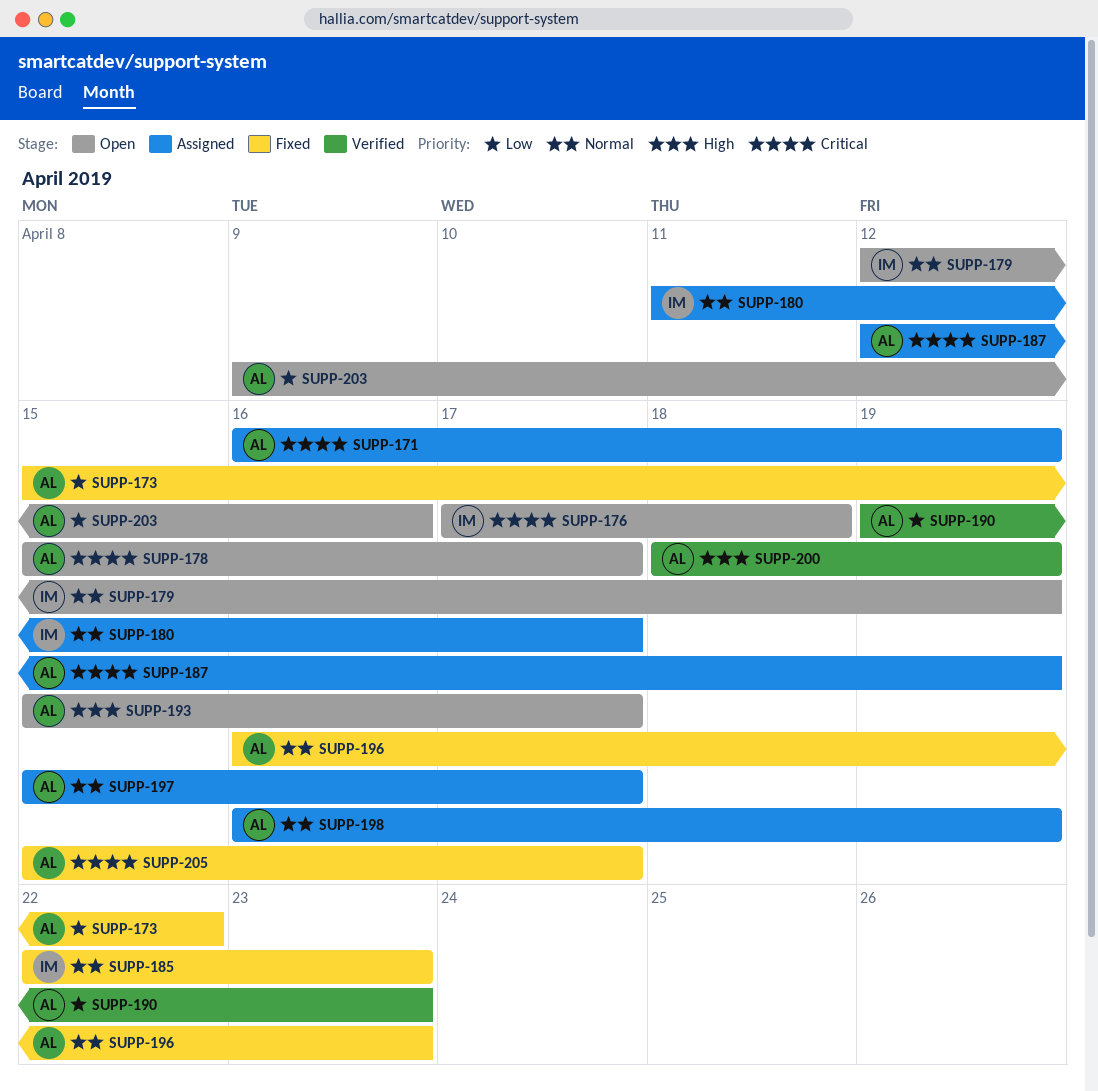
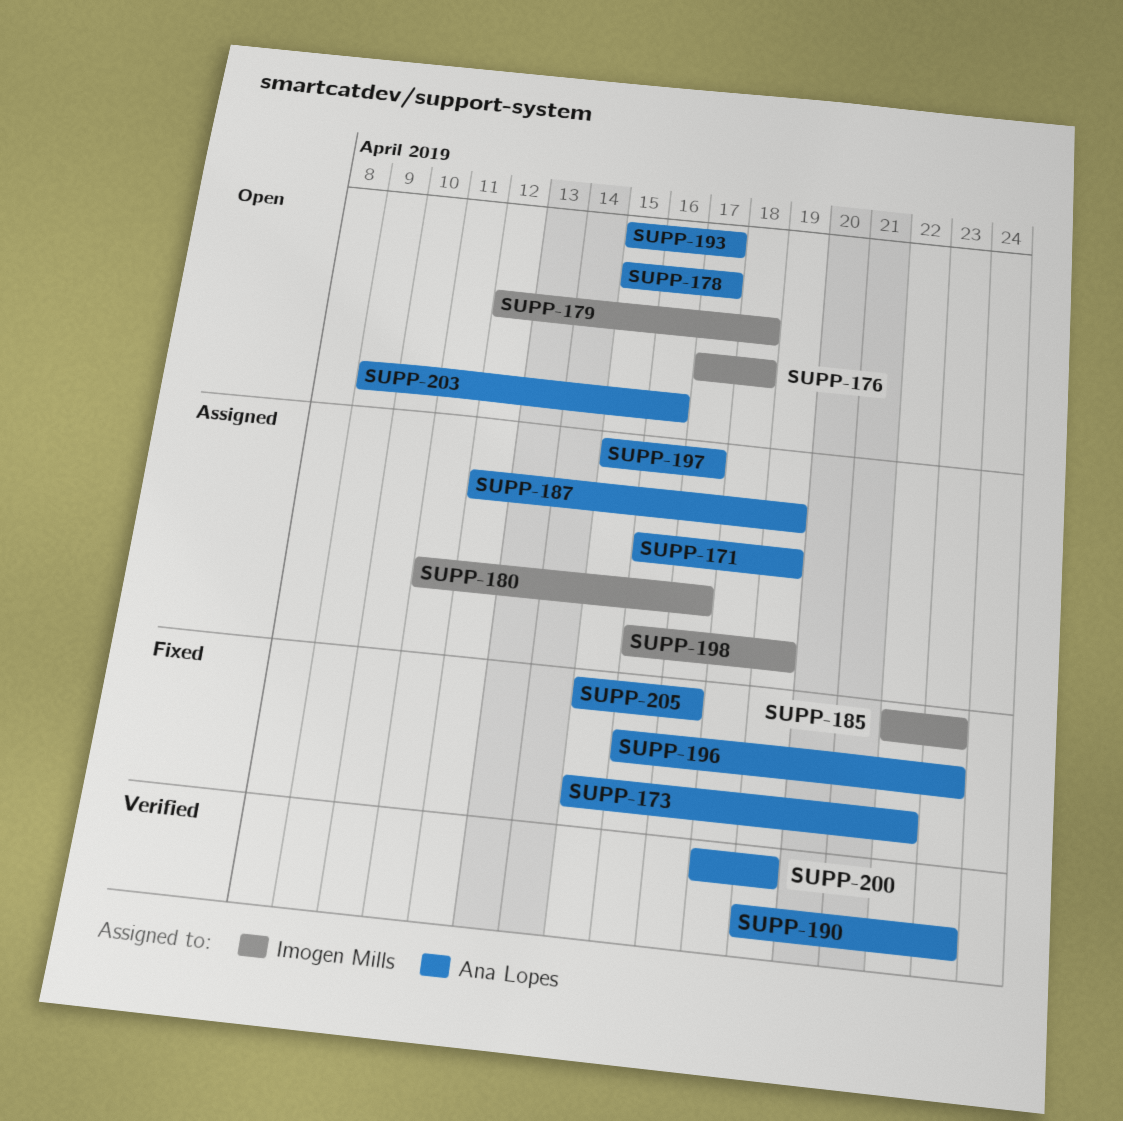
SUPP-179, due: Apr 19 -> Apr 18
SUPP-198, owner: Ana Lopes -> Imogen Mills

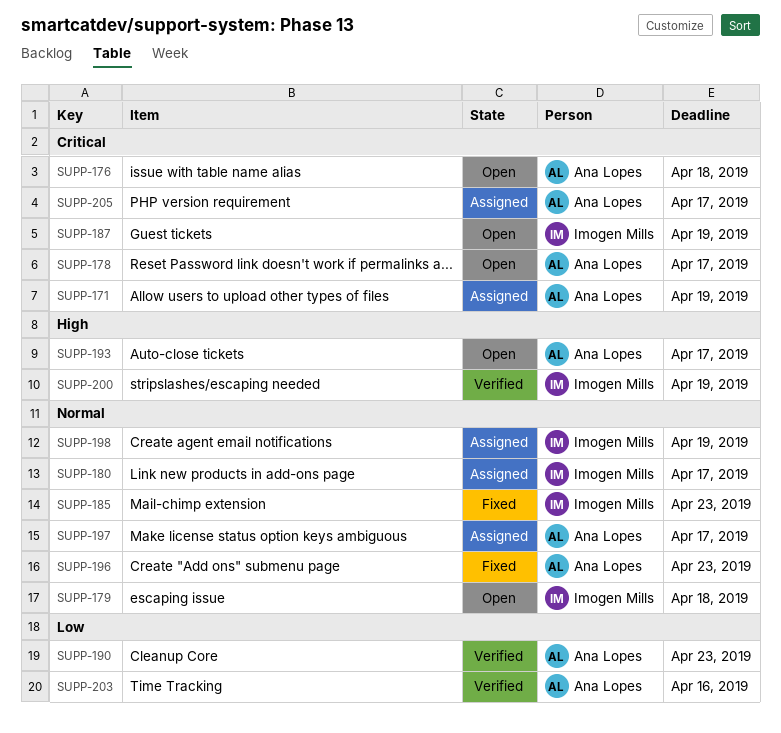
SUPP-173: present -> none
SUPP-176, owner: Imogen Mills -> Ana Lopes
SUPP-187, status: Assigned -> Open
SUPP-187, owner: Ana Lopes -> Imogen Mills
SUPP-200, owner: Ana Lopes -> Imogen Mills
SUPP-203, status: Open -> Verified
SUPP-205, status: Fixed -> Assigned

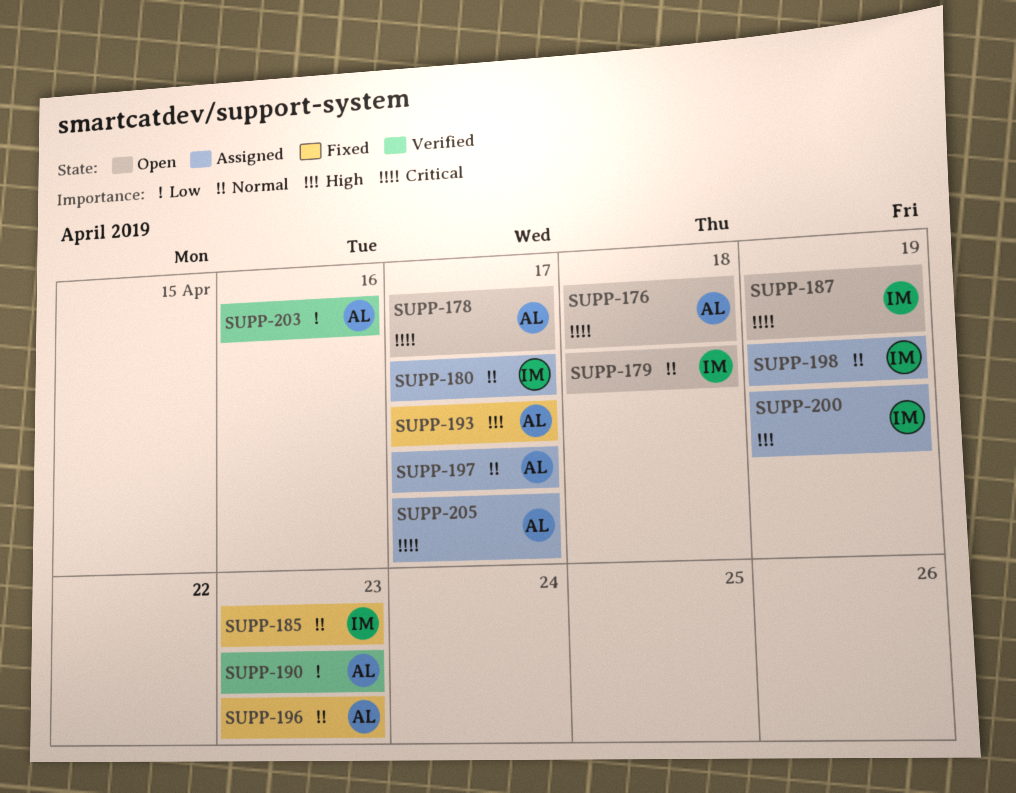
SUPP-171: present -> none
SUPP-193, status: Open -> Fixed
SUPP-200, status: Verified -> Assigned

